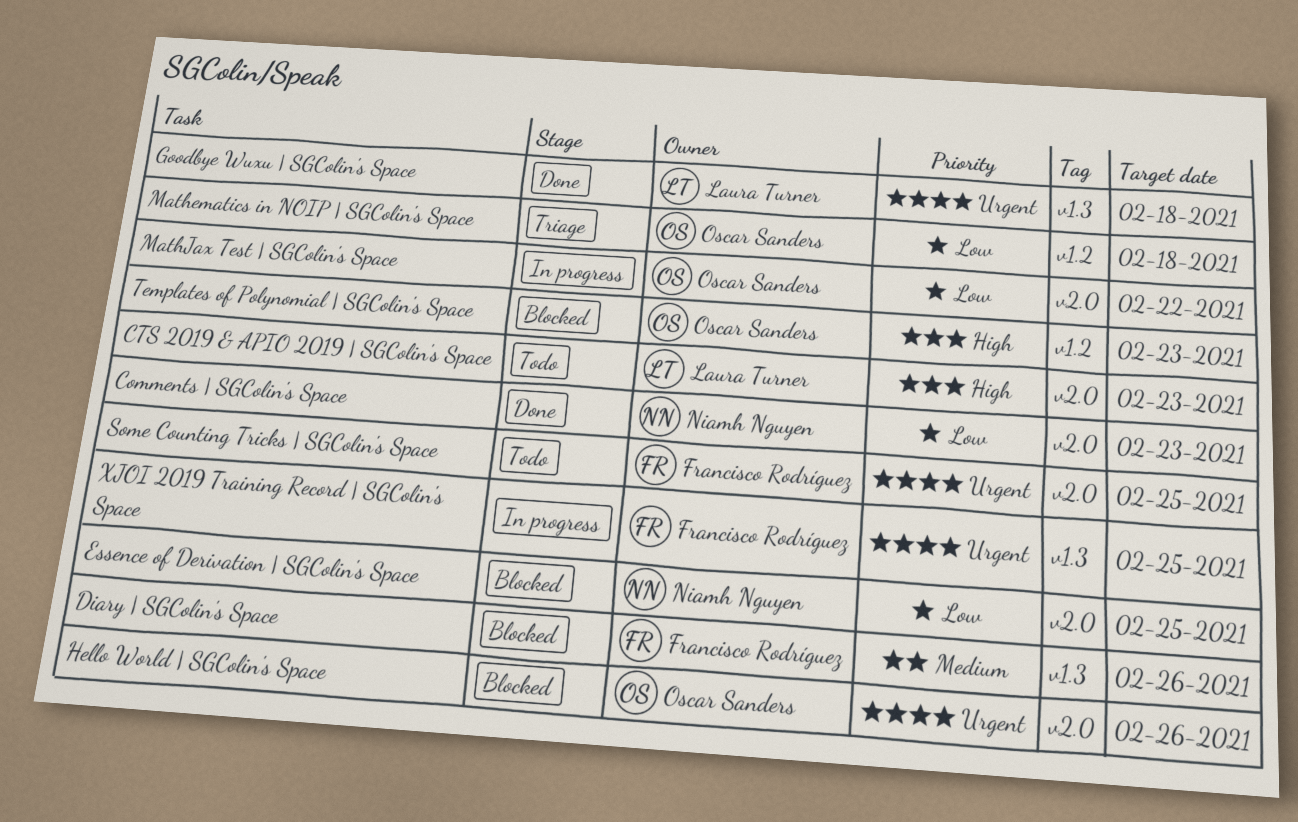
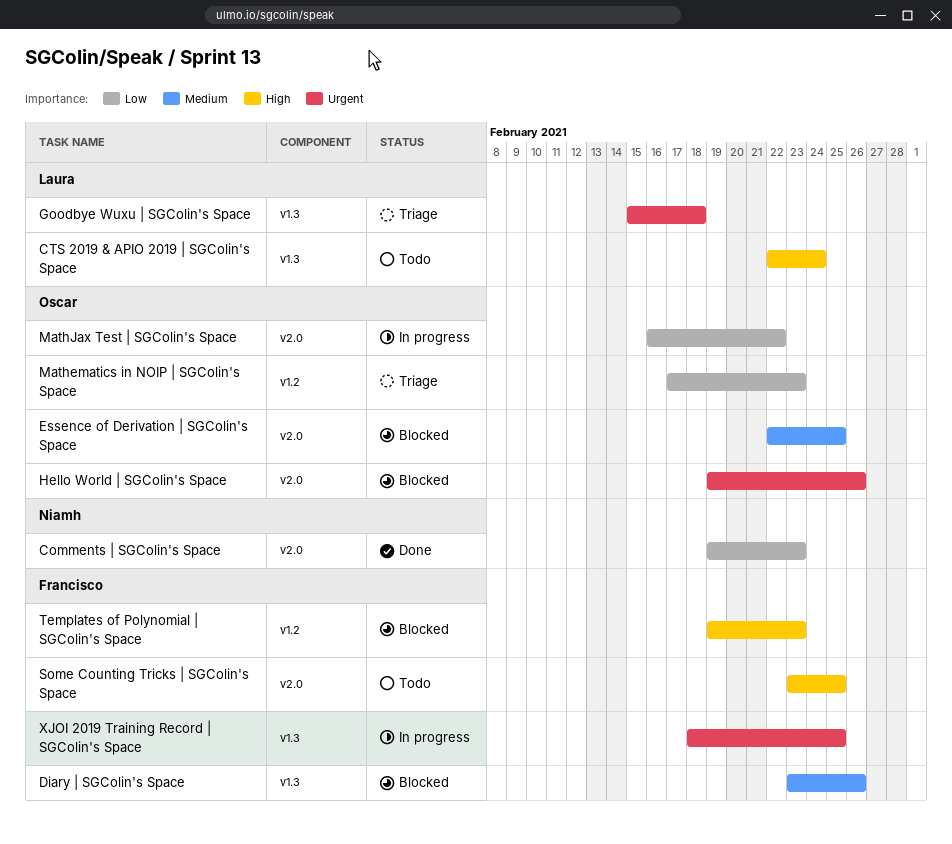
CTS 2019 & APIO 2019 | SGColin's Space, label: v2.0 -> v1.3
CTS 2019 & APIO 2019 | SGColin's Space, due: Feb 23 -> Feb 24
Essence of Derivation | SGColin's Space, owner: Niamh Nguyen -> Oscar Sanders
Essence of Derivation | SGColin's Space, priority: Low -> Medium
Goodbye Wuxu | SGColin's Space, status: Done -> Triage
Mathematics in NOIP | SGColin's Space, due: Feb 18 -> Feb 23
Some Counting Tricks | SGColin's Space, priority: Urgent -> High
Templates of Polynomial | SGColin's Space, owner: Oscar Sanders -> Francisco Rodríguez

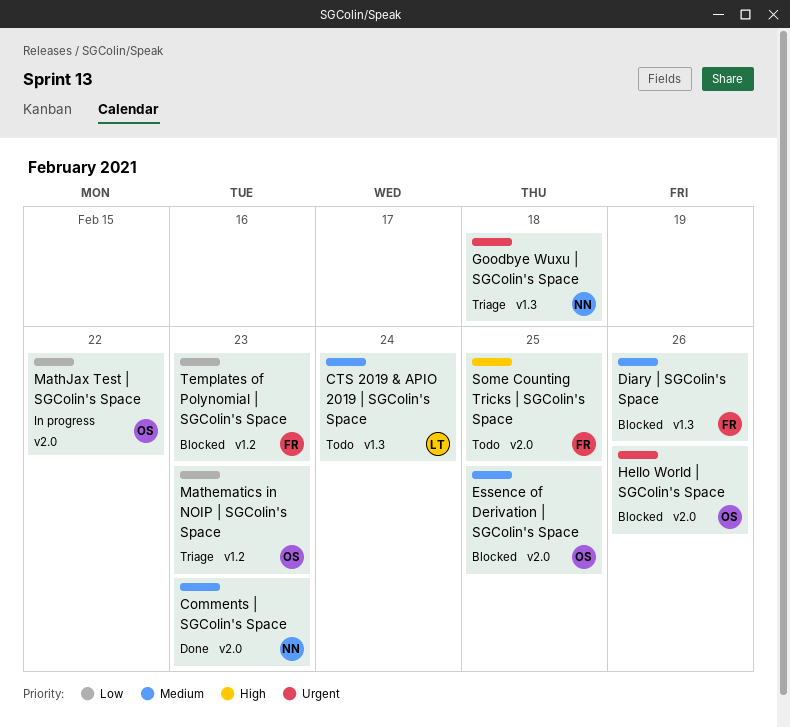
Comments | SGColin's Space, priority: Low -> Medium
CTS 2019 & APIO 2019 | SGColin's Space, priority: High -> Medium
Goodbye Wuxu | SGColin's Space, owner: Laura -> Niamh
Templates of Polynomial | SGColin's Space, priority: High -> Low
XJOI 2019 Training Record | SGColin's Space: present -> none

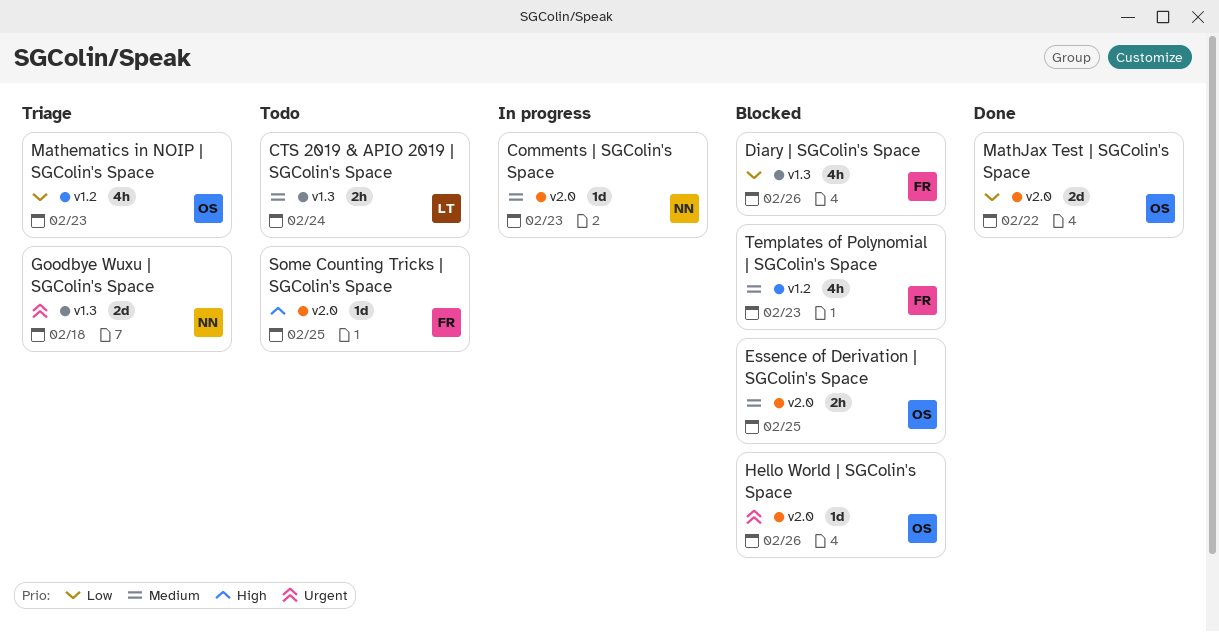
Comments | SGColin's Space, status: Done -> In progress
Diary | SGColin's Space, priority: Medium -> Low
MathJax Test | SGColin's Space, status: In progress -> Done
Templates of Polynomial | SGColin's Space, priority: Low -> Medium

